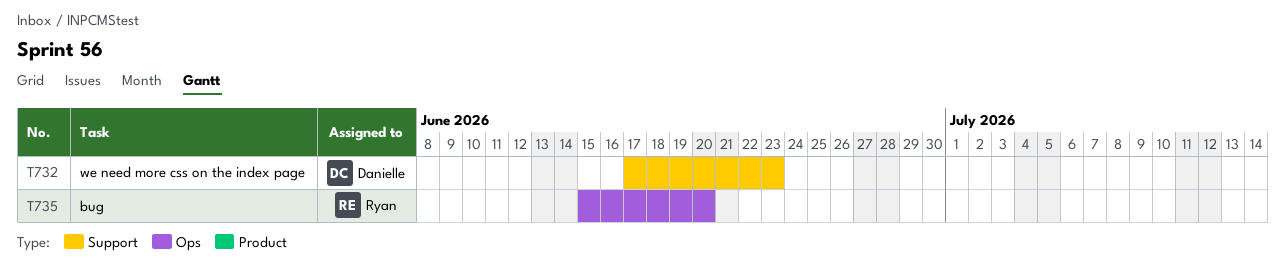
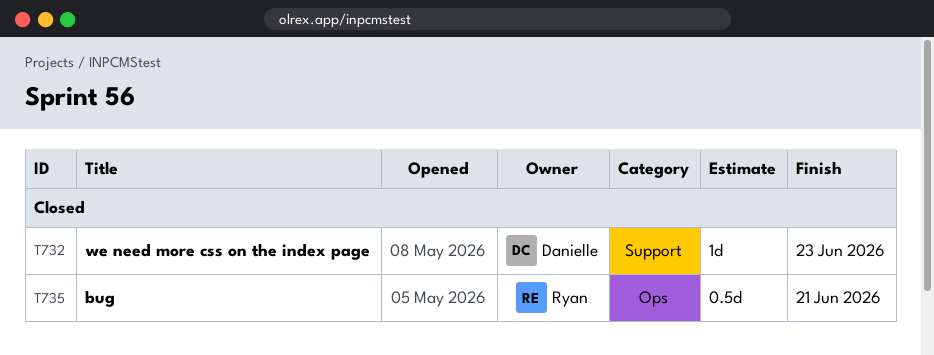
T735, due: Jun 20 -> Jun 21

